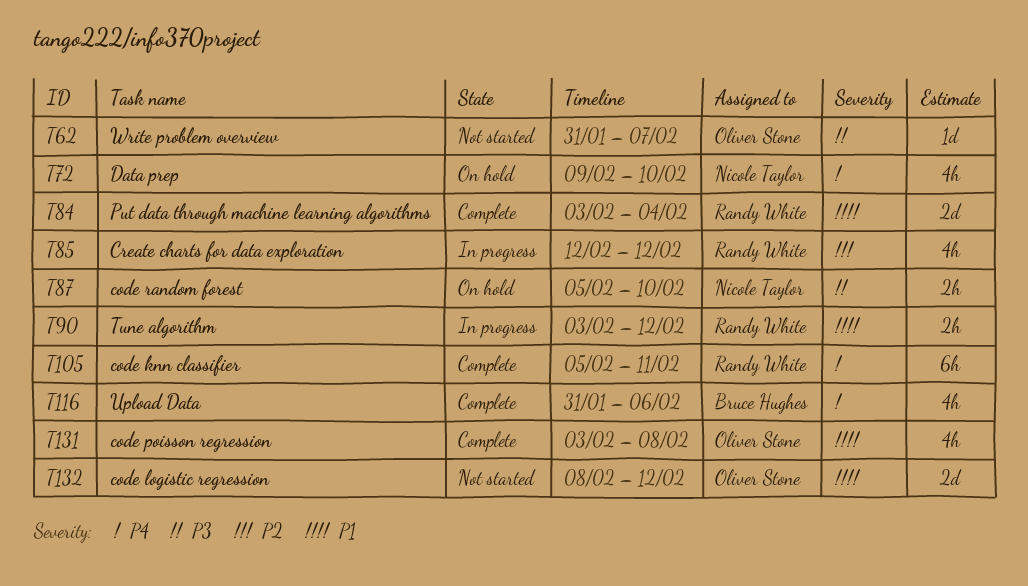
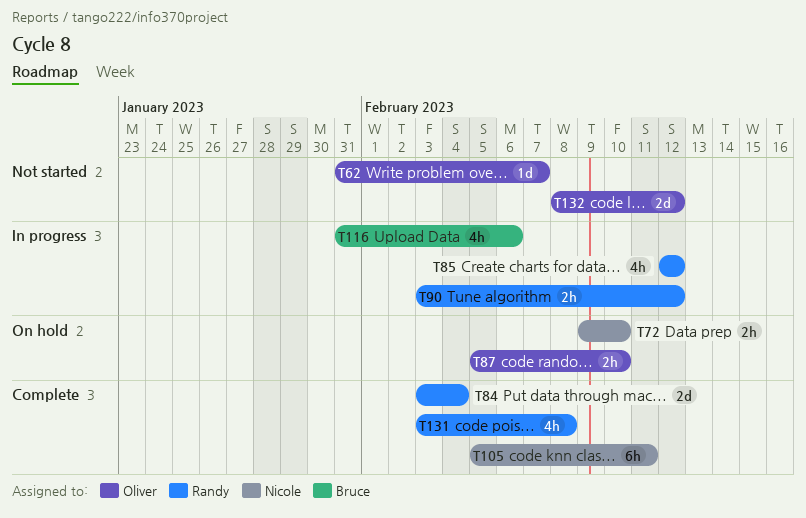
T72, estimate: 4h -> 2h
T87, owner: Nicole Taylor -> Oliver Stone
T105, owner: Randy White -> Nicole Taylor
T116, status: Complete -> In progress
T131, owner: Oliver Stone -> Randy White

